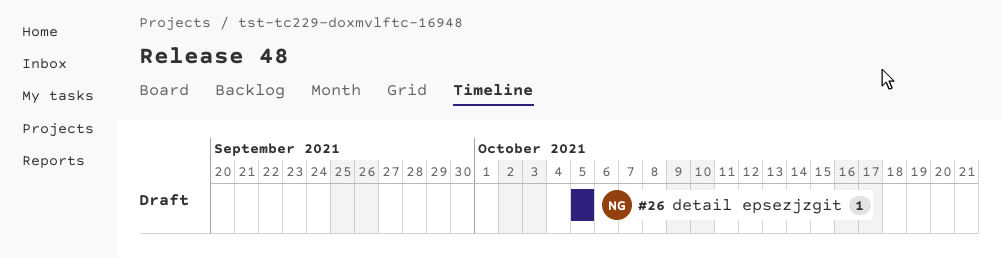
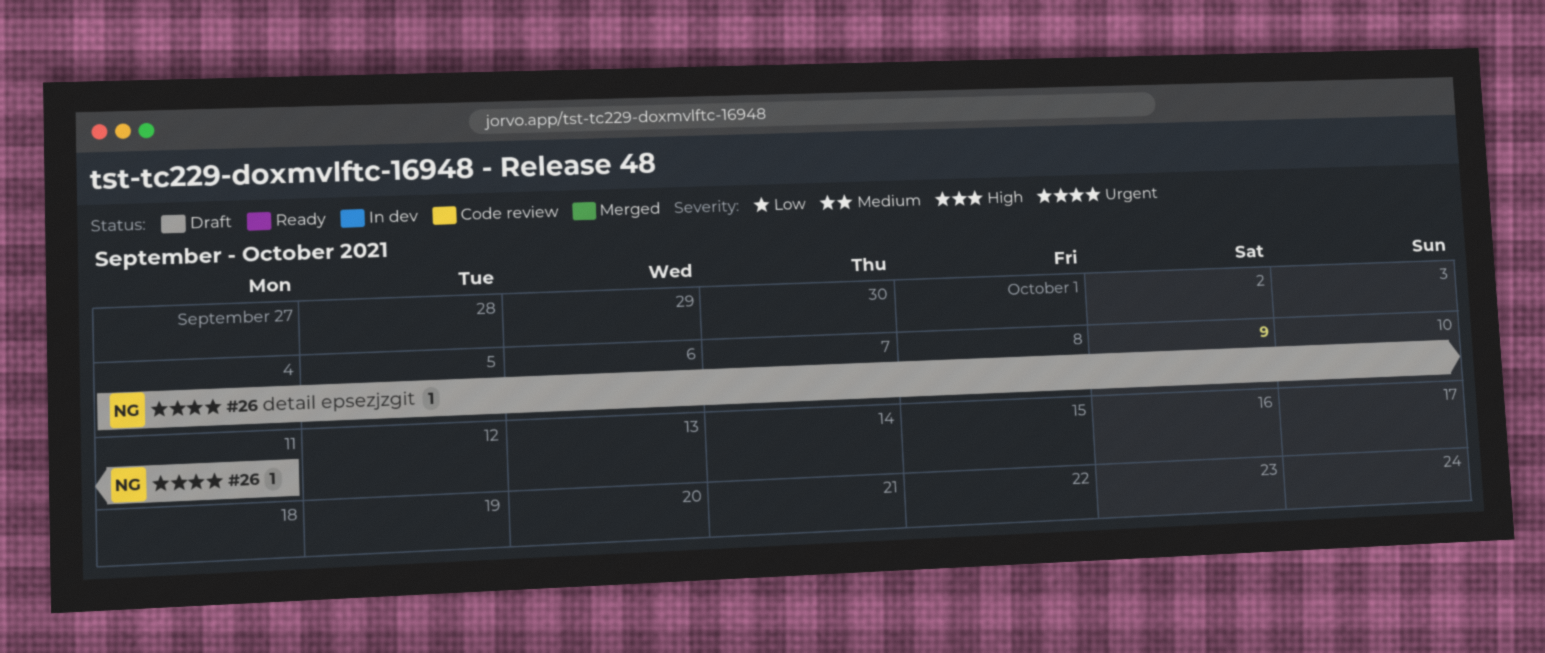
#26, start: Oct 5 -> Oct 4
#26, due: Oct 5 -> Oct 11

